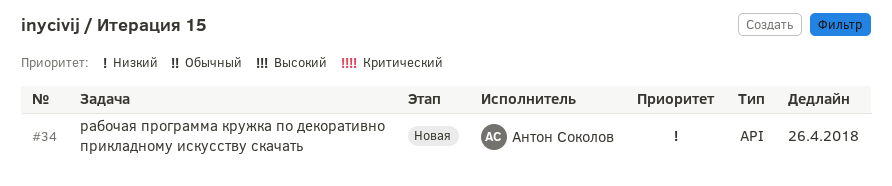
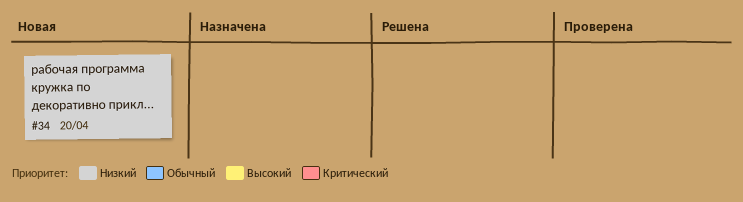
#34, due: Apr 26 -> Apr 20

